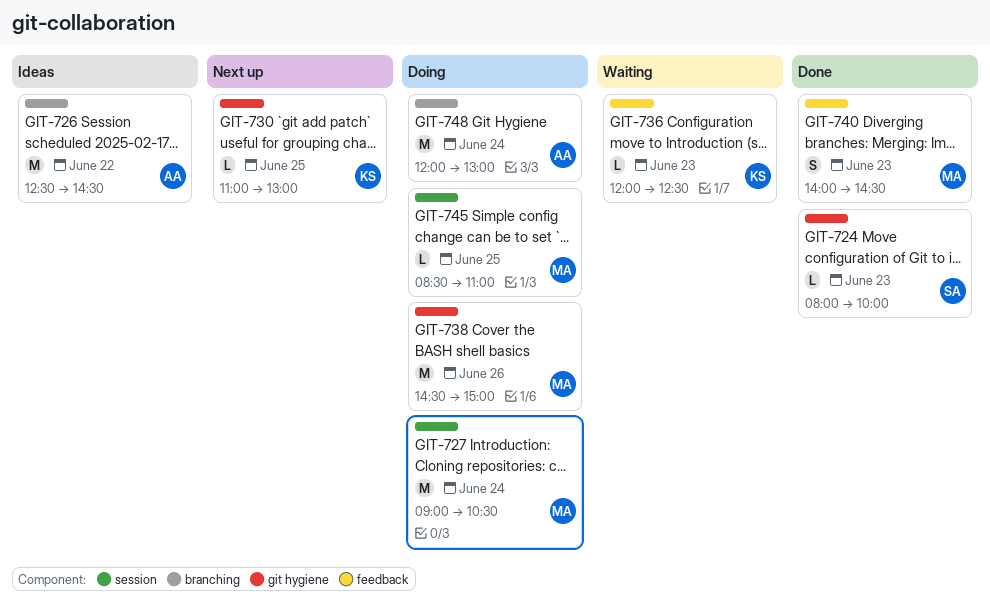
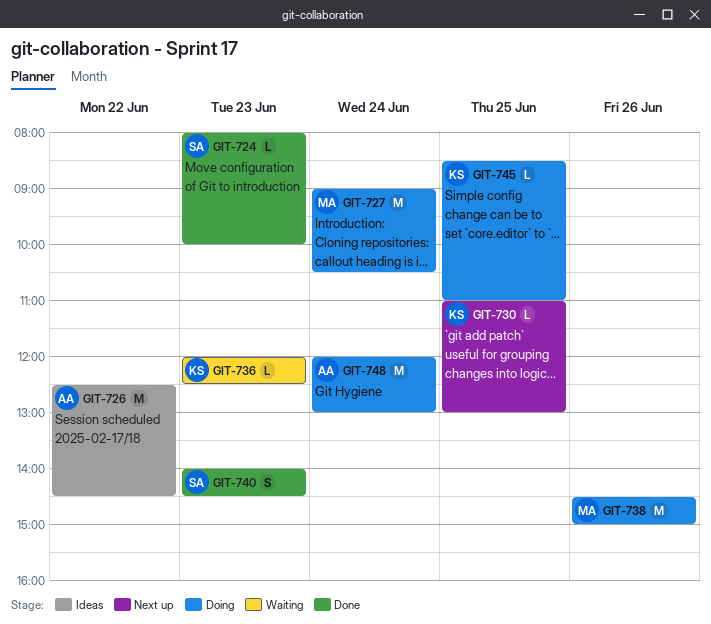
GIT-740, owner: MA -> SA
GIT-745, owner: MA -> KS

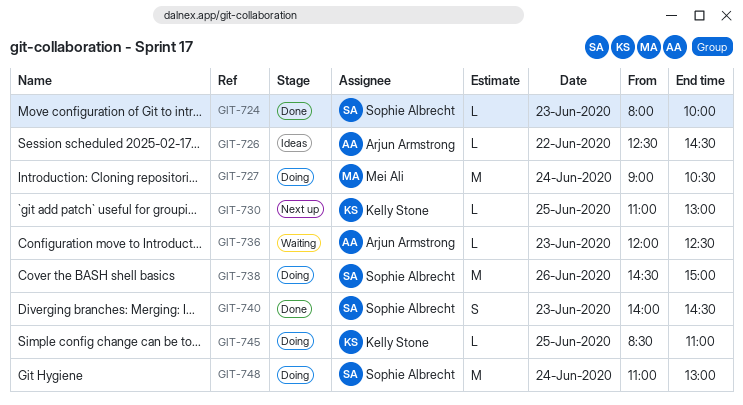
GIT-726, estimate: M -> L
GIT-736, owner: Kelly Stone -> Arjun Armstrong
GIT-738, owner: Mei Ali -> Sophie Albrecht
GIT-748, owner: Arjun Armstrong -> Sophie Albrecht
GIT-748, begins: 12:00 -> 11:00

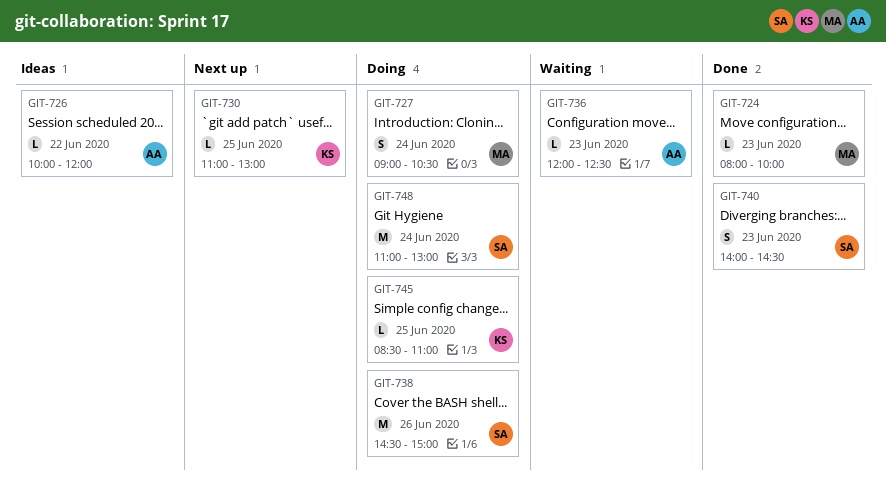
GIT-724, owner: Sophie Albrecht -> Mei Ali
GIT-726, begins: 12:30 -> 10:00
GIT-726, ends: 14:30 -> 12:00
GIT-727, estimate: M -> S

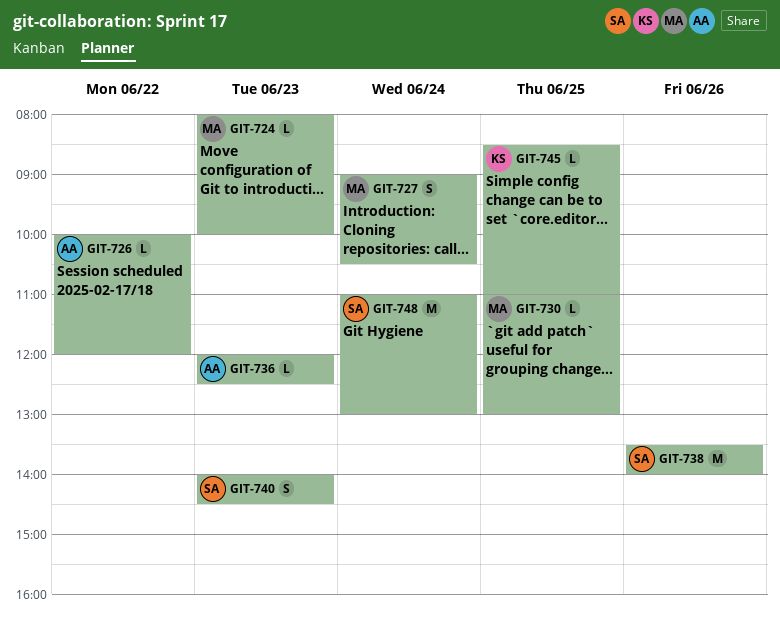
GIT-730, owner: KS -> MA
GIT-738, begins: 14:30 -> 13:30
GIT-738, ends: 15:00 -> 14:00

